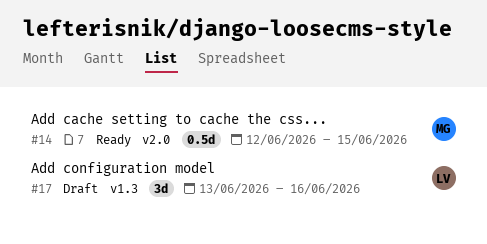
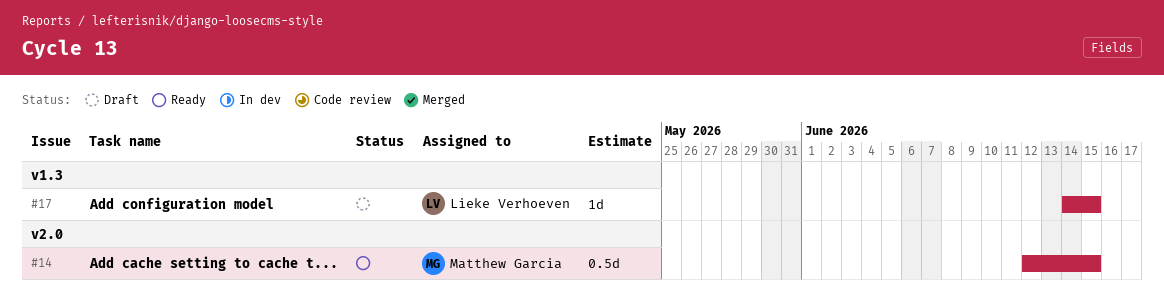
#17, estimate: 3d -> 1d
#17, start: Jun 13 -> Jun 14
#17, due: Jun 16 -> Jun 15

